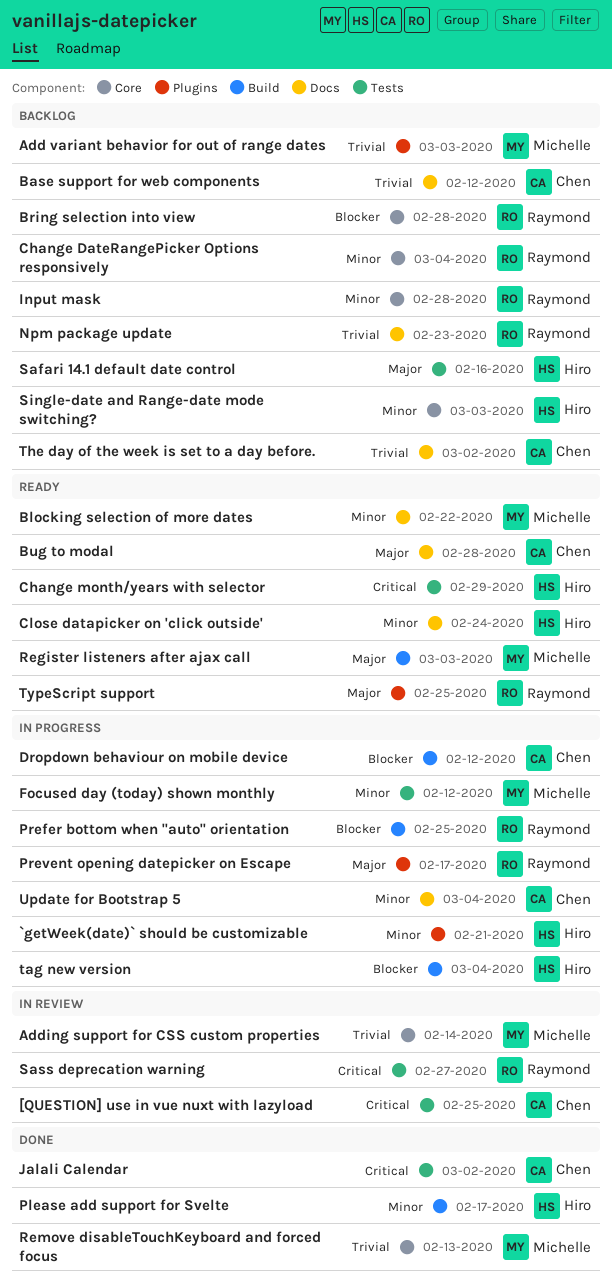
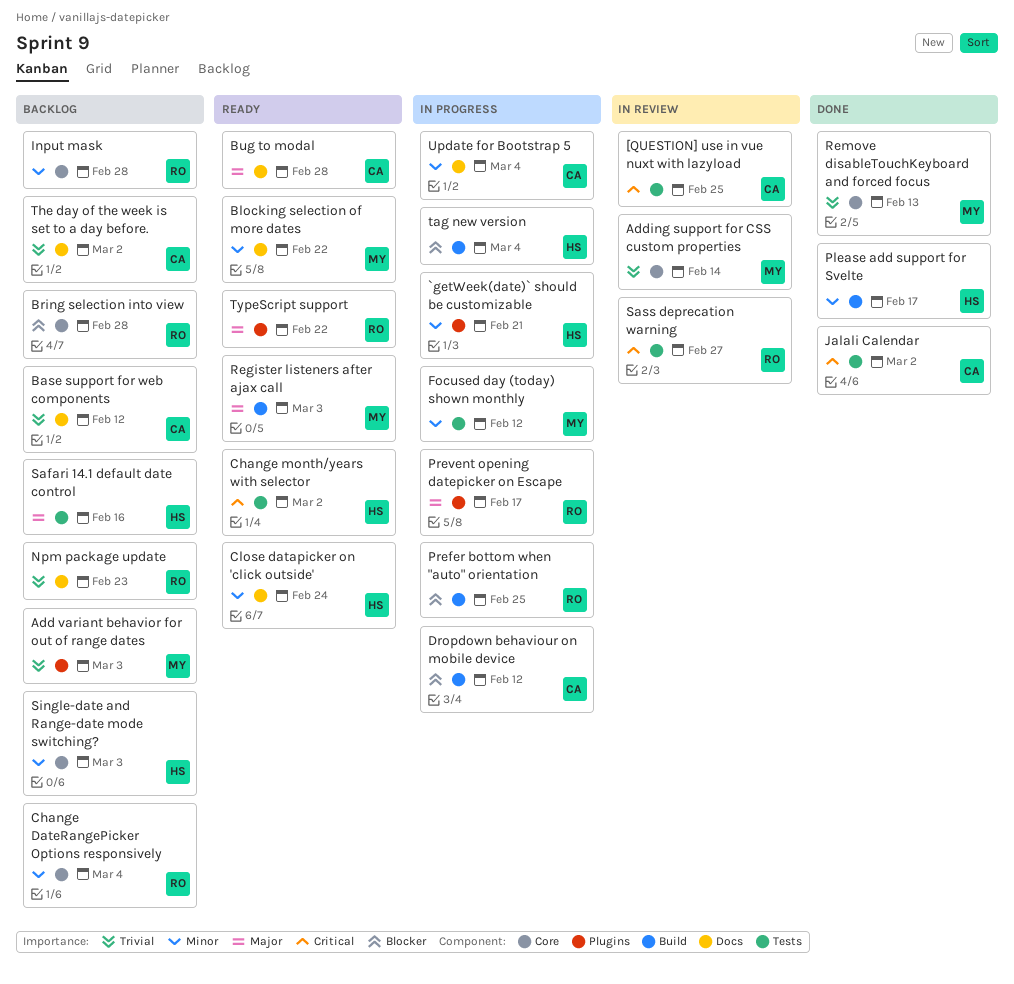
Change month/years with selector, due: Feb 29 -> Mar 2
TypeScript support, due: Feb 25 -> Feb 22

